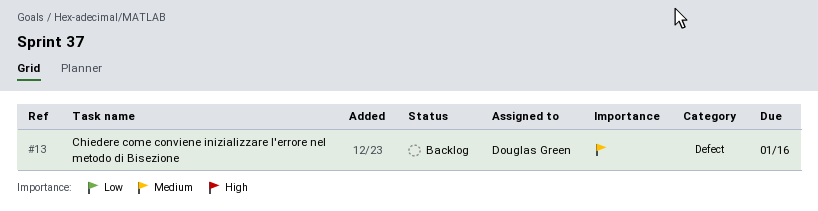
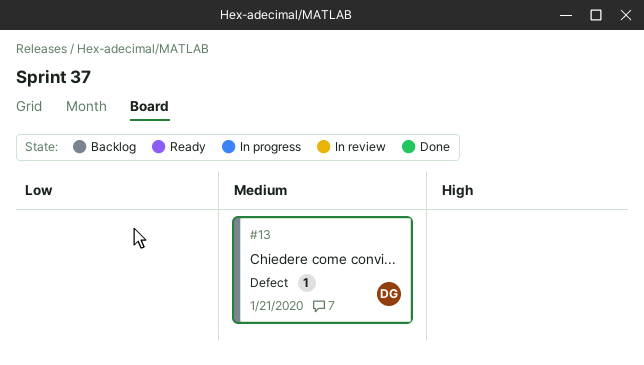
#13, due: Jan 16 -> Jan 21

